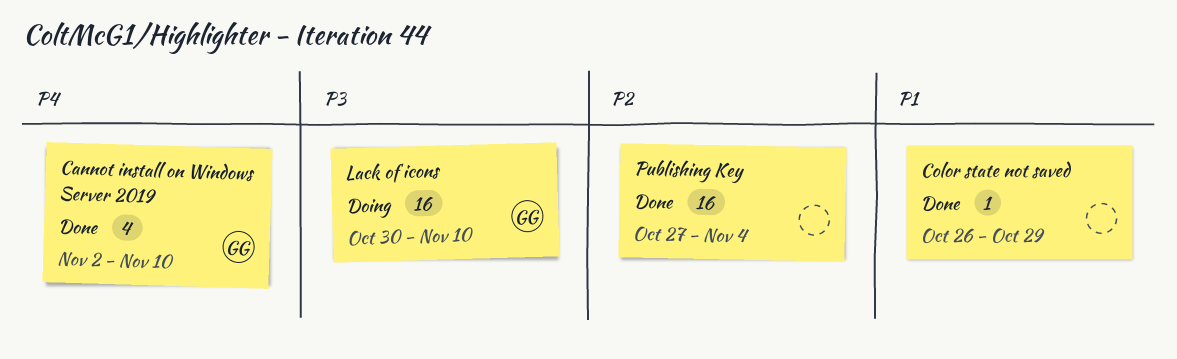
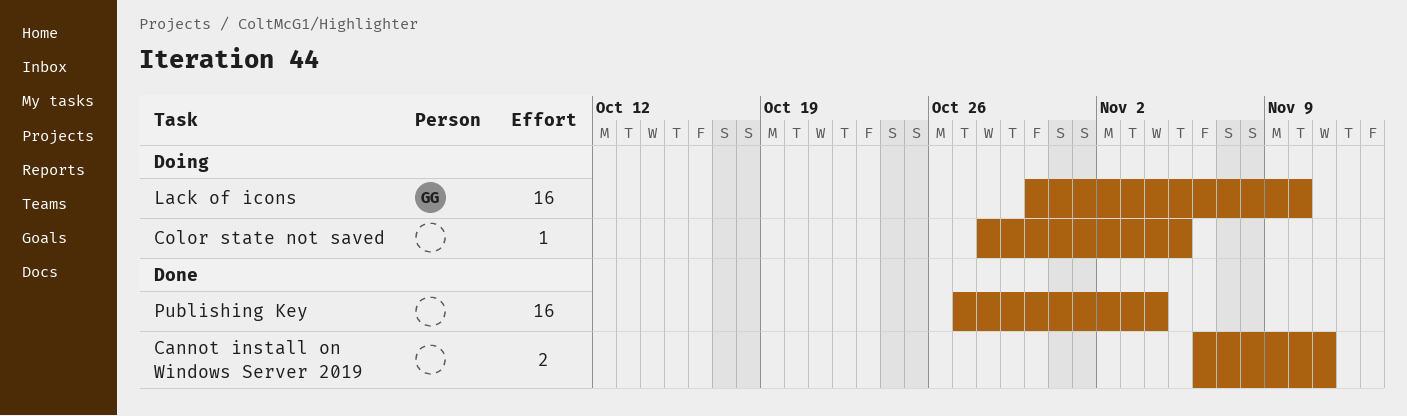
Cannot install on Windows Server 2019, owner: GG -> none
Cannot install on Windows Server 2019, estimate: 4 -> 2
Cannot install on Windows Server 2019, start: Nov 2 -> Nov 6
Cannot install on Windows Server 2019, due: Nov 10 -> Nov 11
Color state not saved, status: Done -> Doing
Color state not saved, start: Oct 26 -> Oct 28
Color state not saved, due: Oct 29 -> Nov 5

